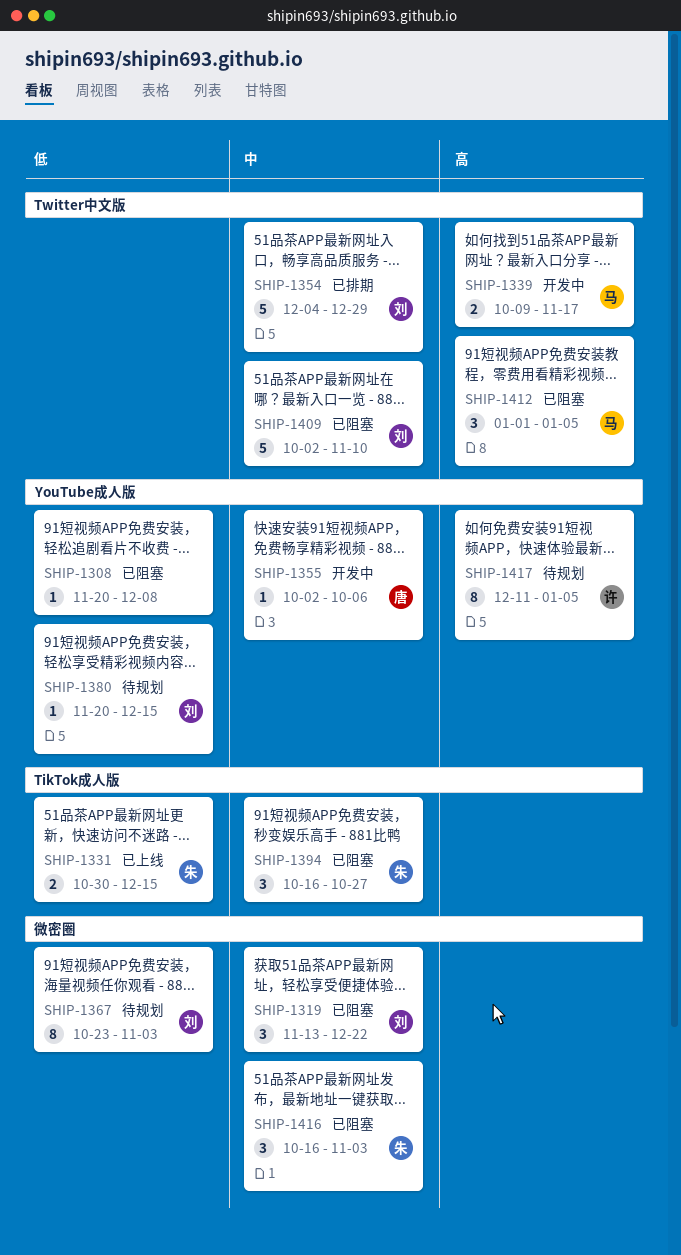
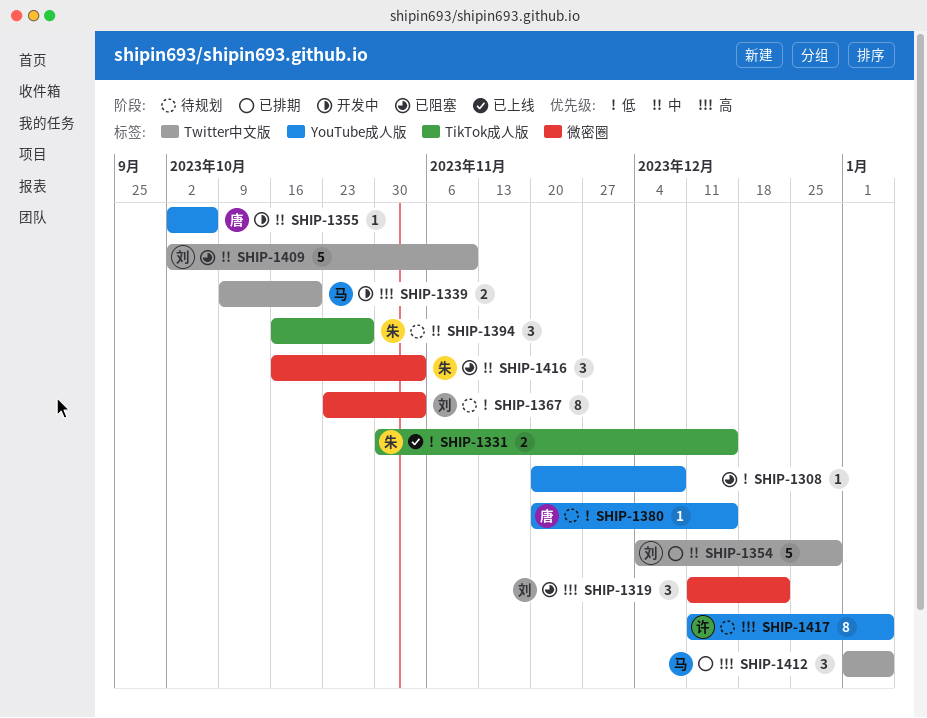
SHIP-1319, priority: 中 -> 高
SHIP-1319, start: Nov 13 -> Dec 11
SHIP-1339, due: Nov 17 -> Oct 20
SHIP-1380, owner: 刘 -> 唐
SHIP-1394, status: 已阻塞 -> 待规划
SHIP-1412, status: 已阻塞 -> 已排期

